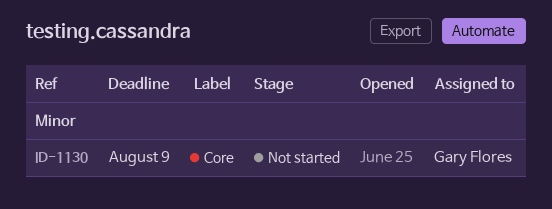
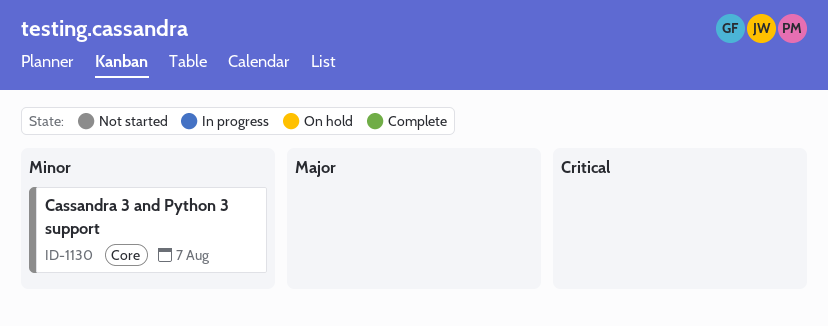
ID-1130, due: Aug 9 -> Aug 7

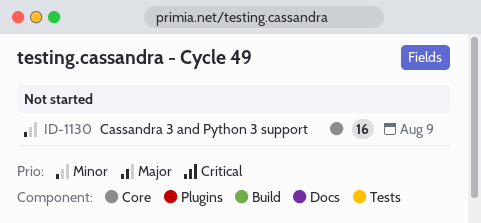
ID-1130, due: Aug 7 -> Aug 9

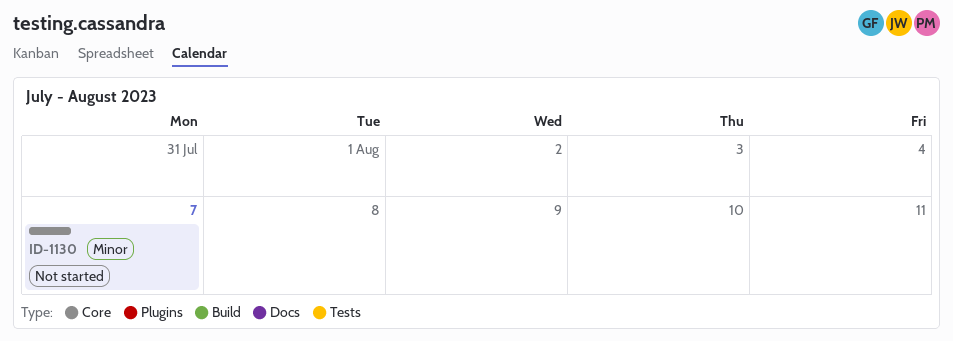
ID-1130, due: Aug 9 -> Aug 7

